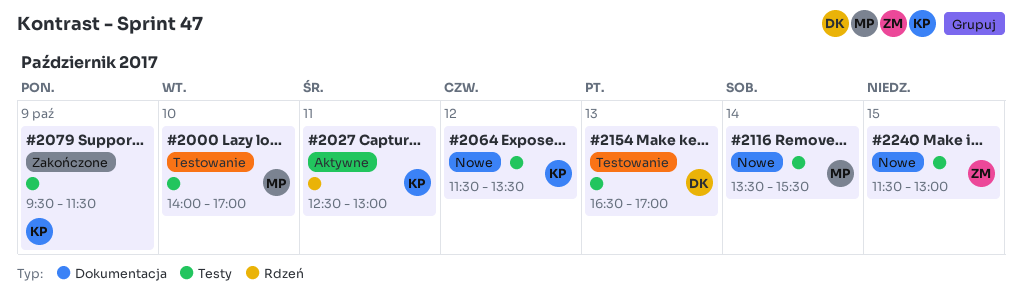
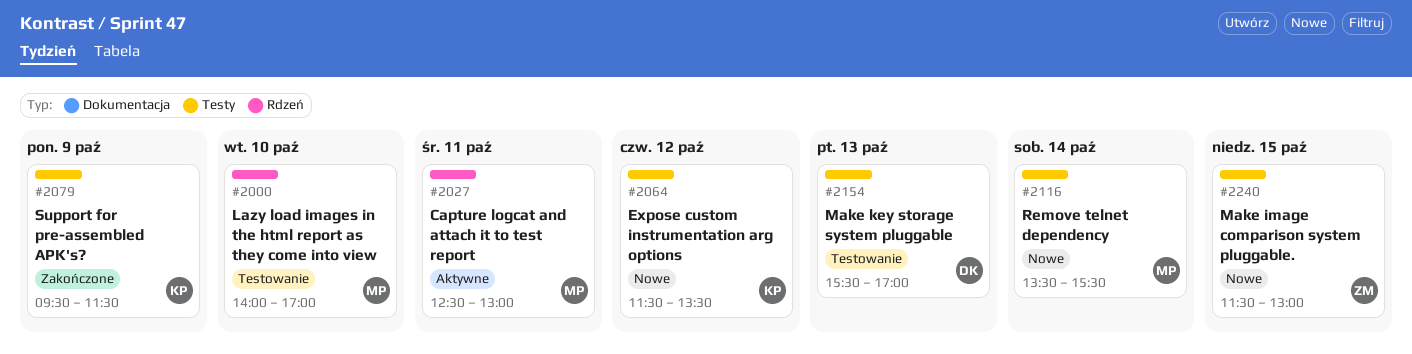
#2000, label: Testy -> Rdzeń
#2027, owner: KP -> MP
#2154, begins: 16:30 -> 15:30

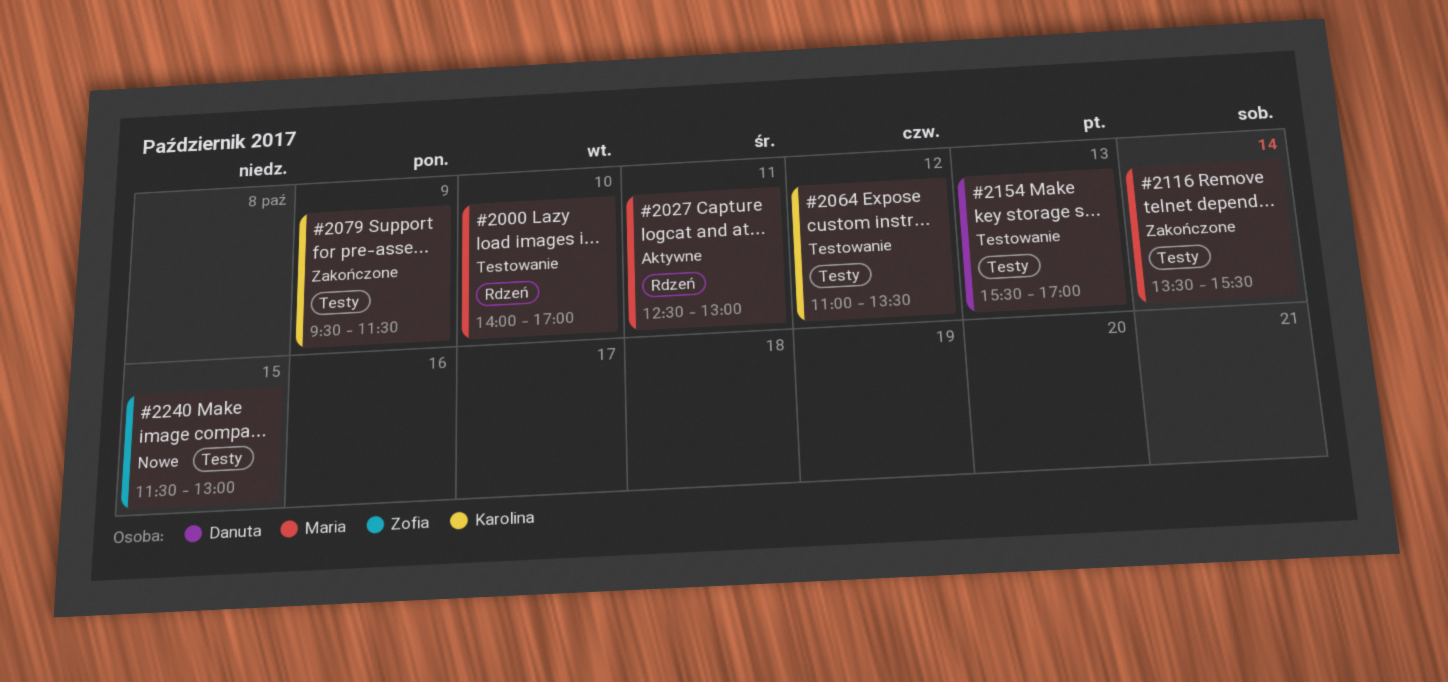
#2064, status: Nowe -> Testowanie
#2064, begins: 11:30 -> 11:00
#2116, status: Nowe -> Zakończone

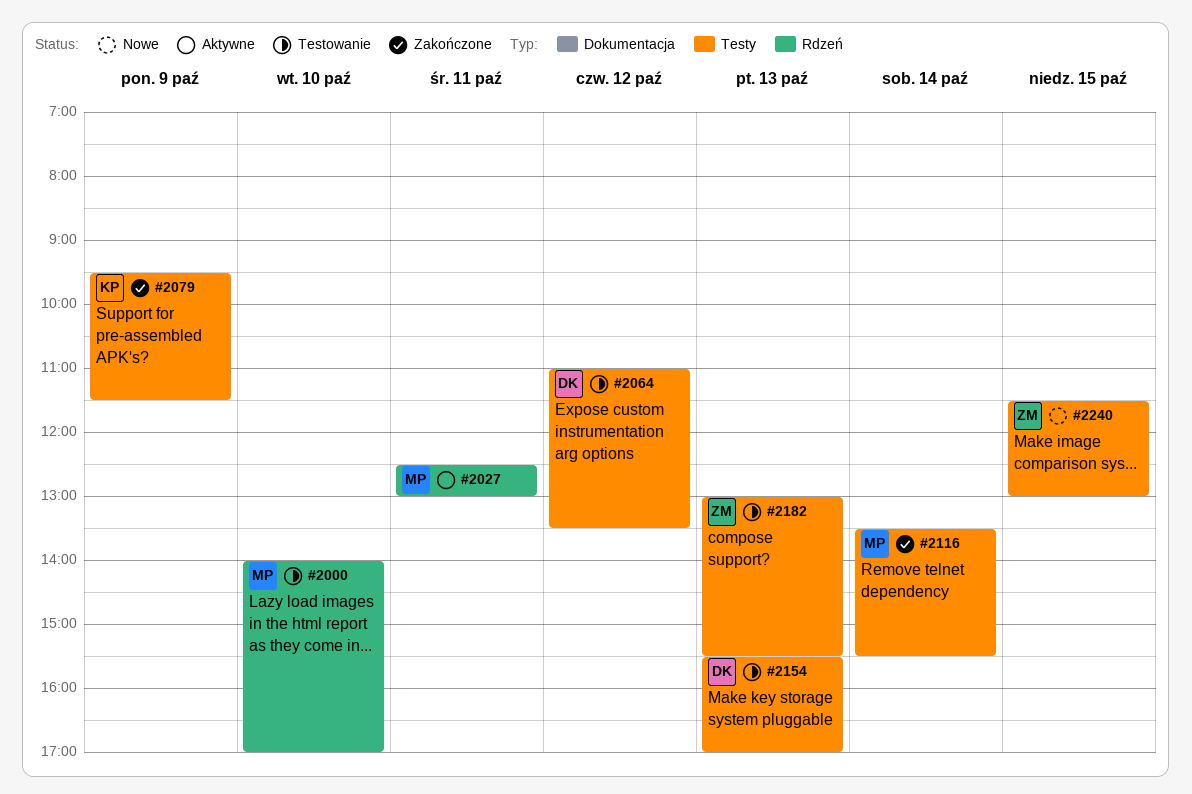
#2064, owner: Karolina -> Danuta
#2182: none -> present

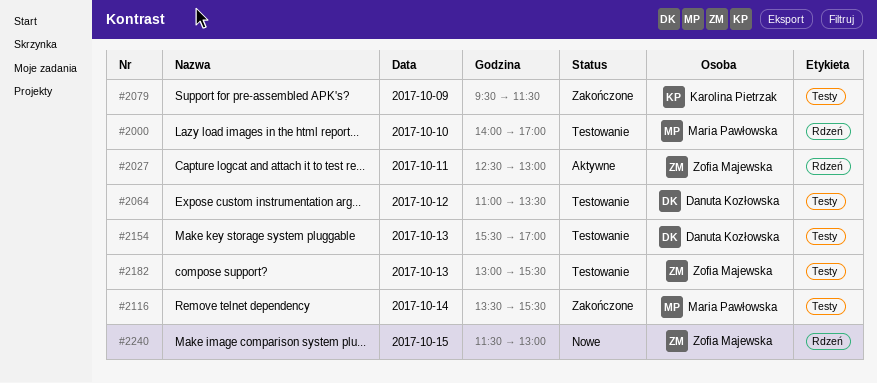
#2027, owner: Maria Pawłowska -> Zofia Majewska
#2240, label: Testy -> Rdzeń

